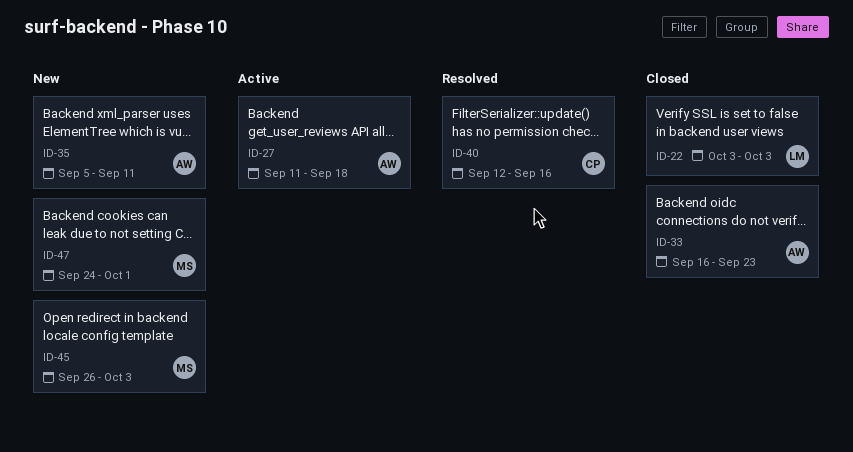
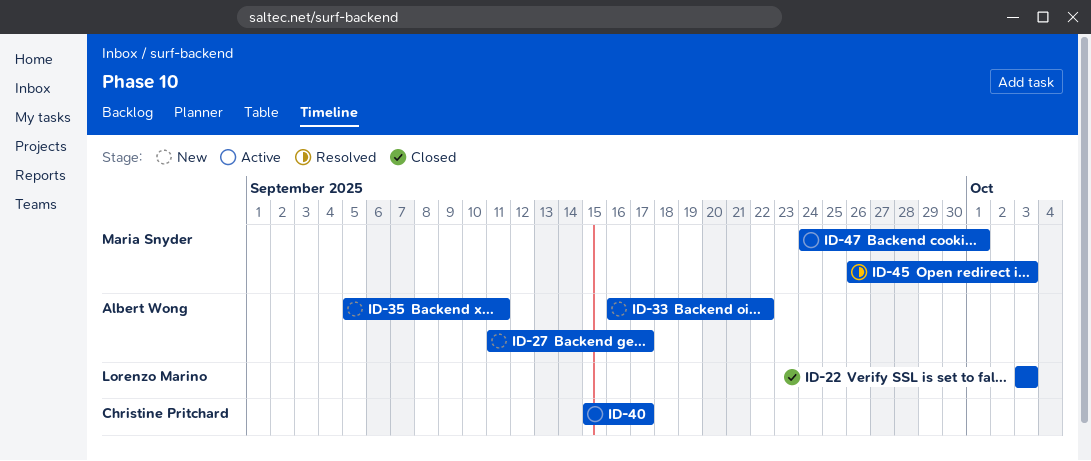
ID-27, status: Active -> New
ID-27, due: Sep 18 -> Sep 17
ID-33, status: Closed -> New
ID-33, due: Sep 23 -> Sep 22
ID-40, status: Resolved -> Active
ID-40, start: Sep 12 -> Sep 15
ID-40, due: Sep 16 -> Sep 17
ID-45, status: New -> Resolved
ID-47, status: New -> Active

